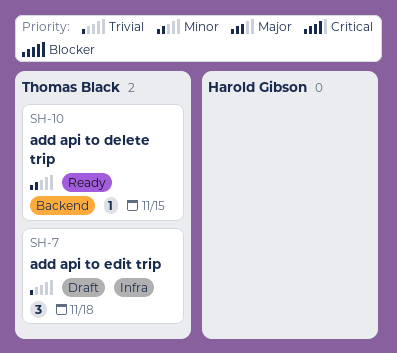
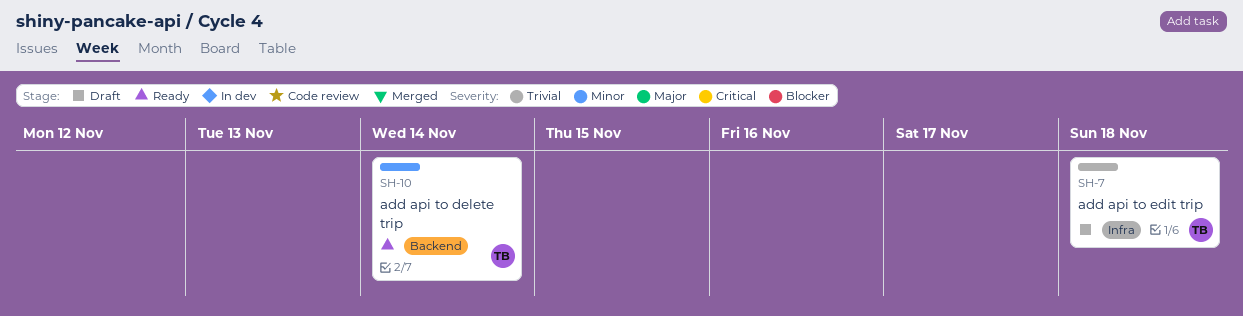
SH-10, due: Nov 15 -> Nov 14

